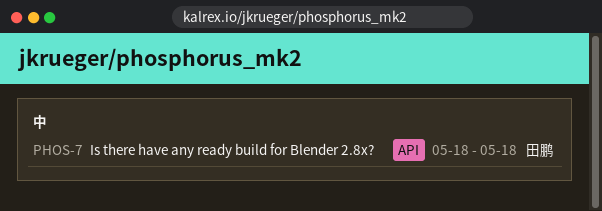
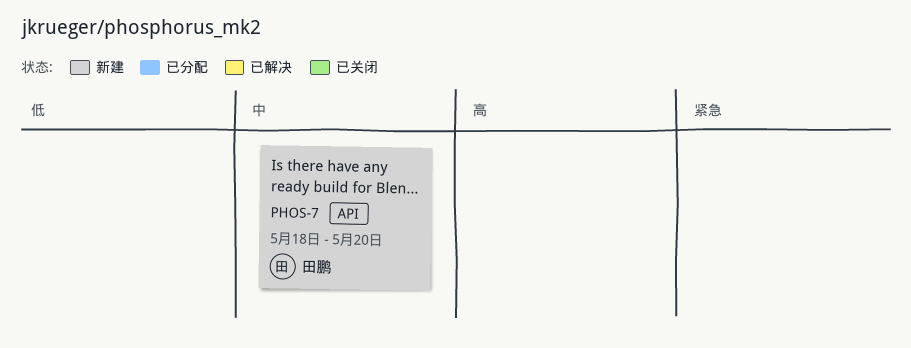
PHOS-7, due: May 18 -> May 20

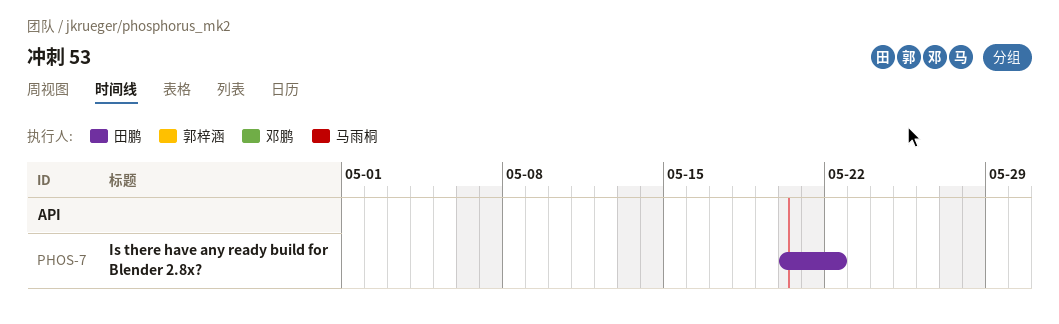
PHOS-7, start: May 18 -> May 20
PHOS-7, due: May 20 -> May 22

